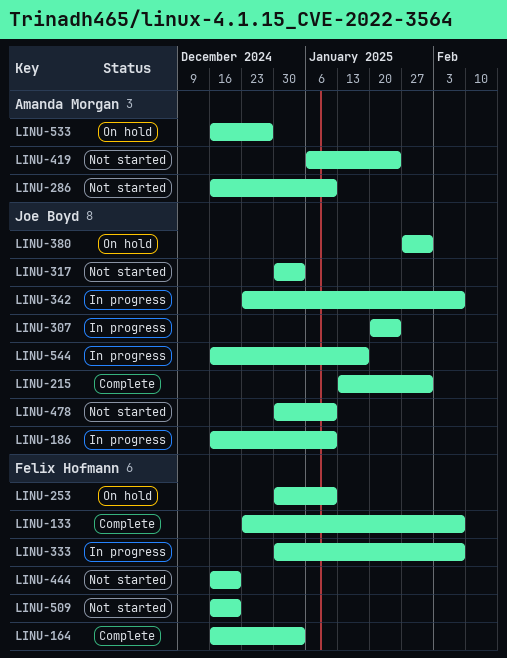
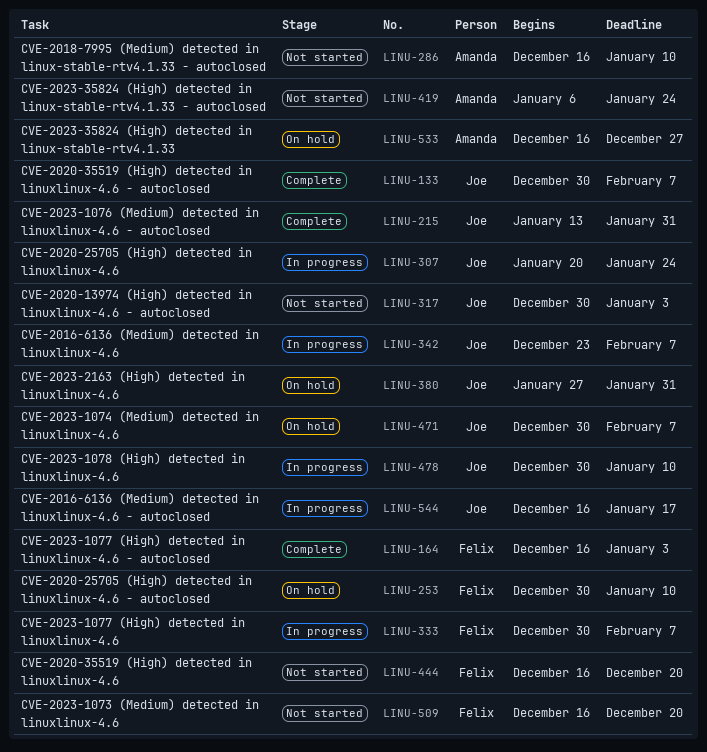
LINU-133, owner: Felix Hofmann -> Joe Boyd
LINU-133, start: Dec 23 -> Dec 30
LINU-186: present -> none
LINU-471: none -> present
LINU-478, status: Not started -> In progress

